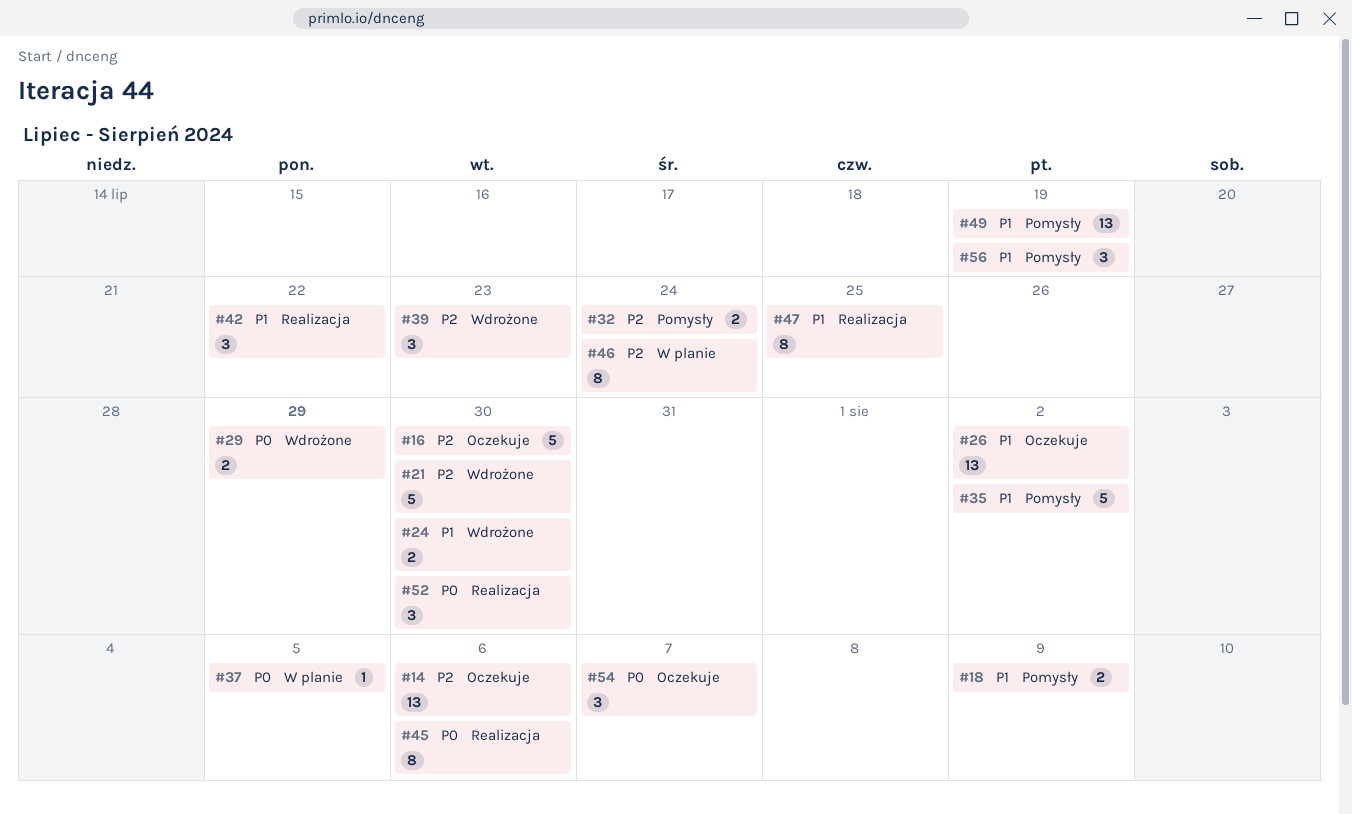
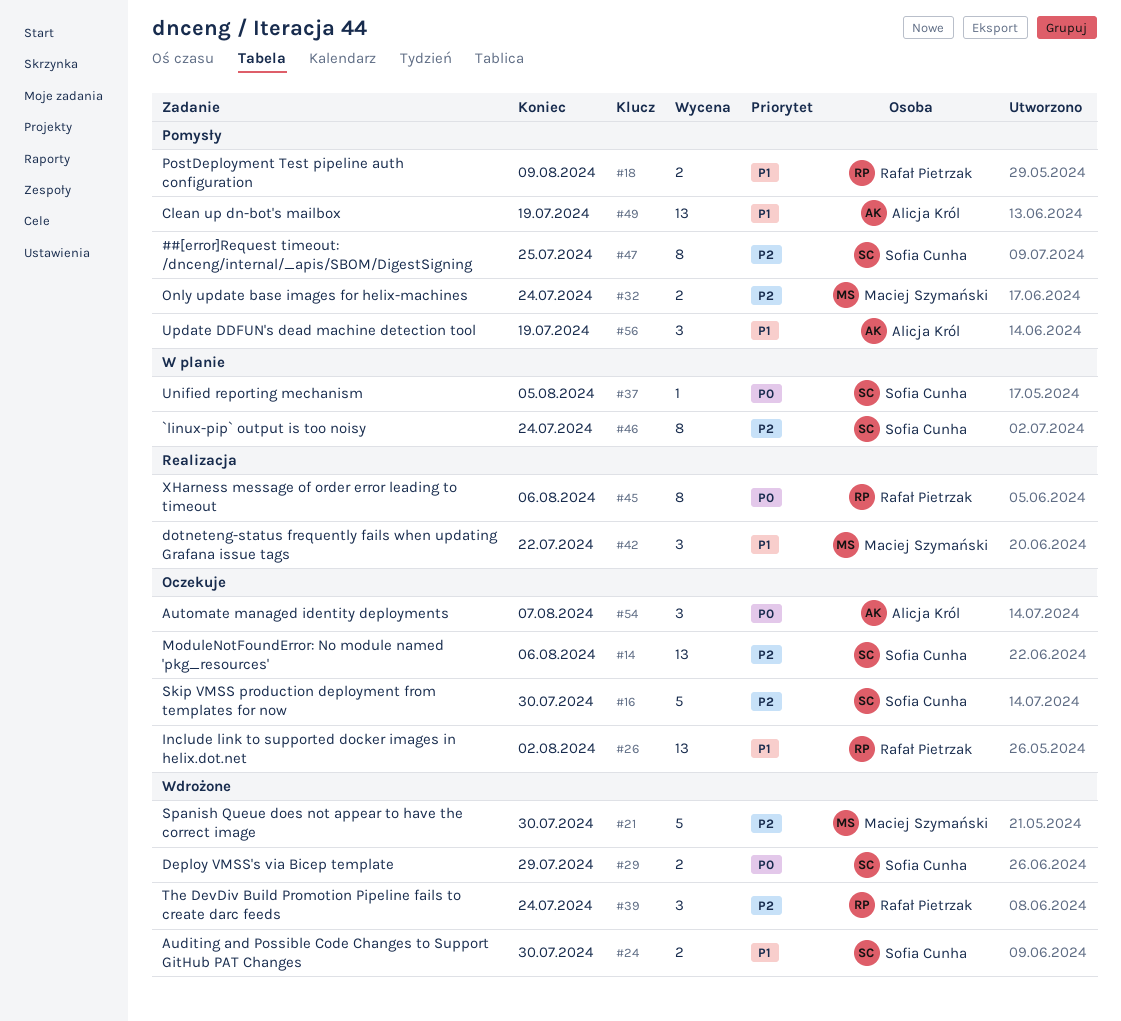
#35: present -> none
#39, due: Jul 23 -> Jul 24
#47, status: Realizacja -> Pomysły
#47, priority: P1 -> P2
#52: present -> none

